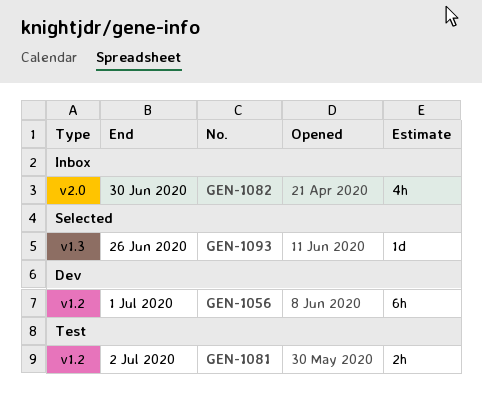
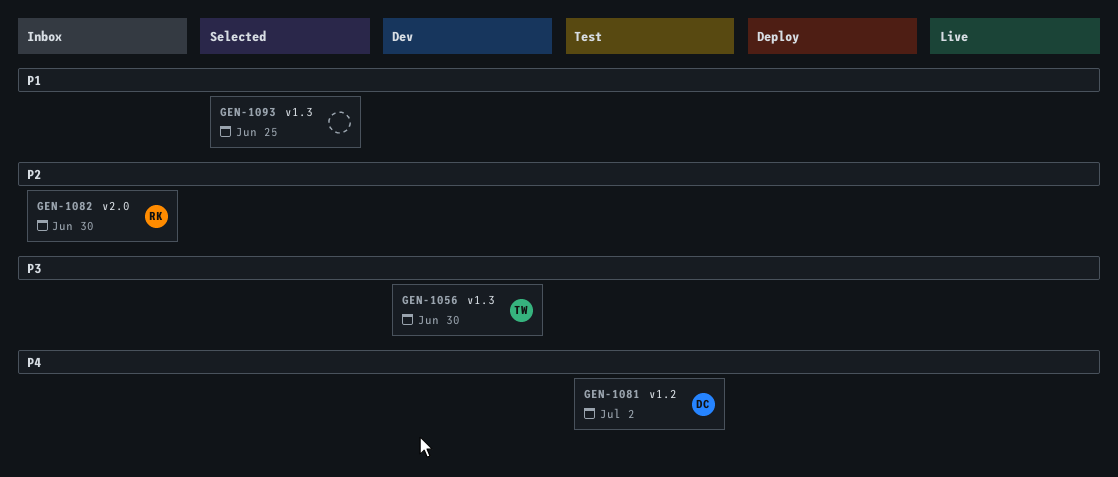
GEN-1056, label: v1.2 -> v1.3
GEN-1056, due: Jul 1 -> Jun 30
GEN-1093, due: Jun 26 -> Jun 25

